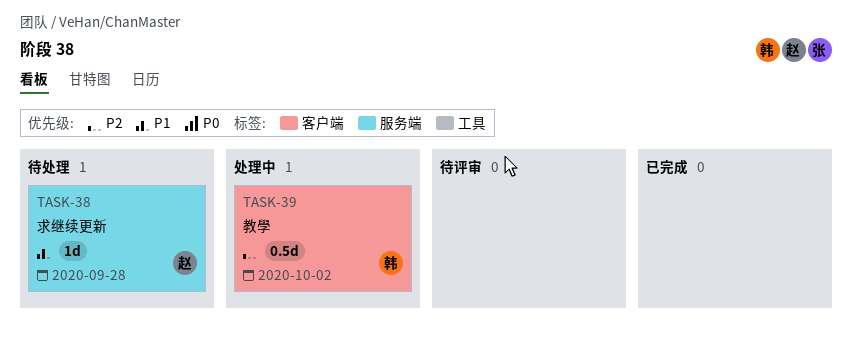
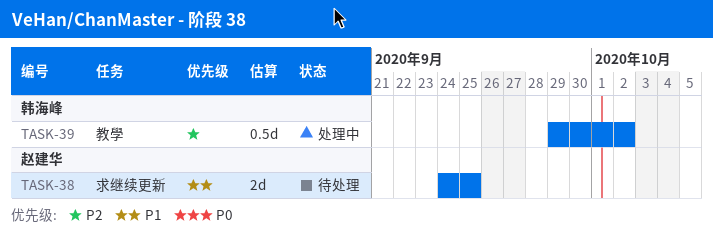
TASK-38, estimate: 1d -> 2d
TASK-38, due: Sep 28 -> Sep 25

